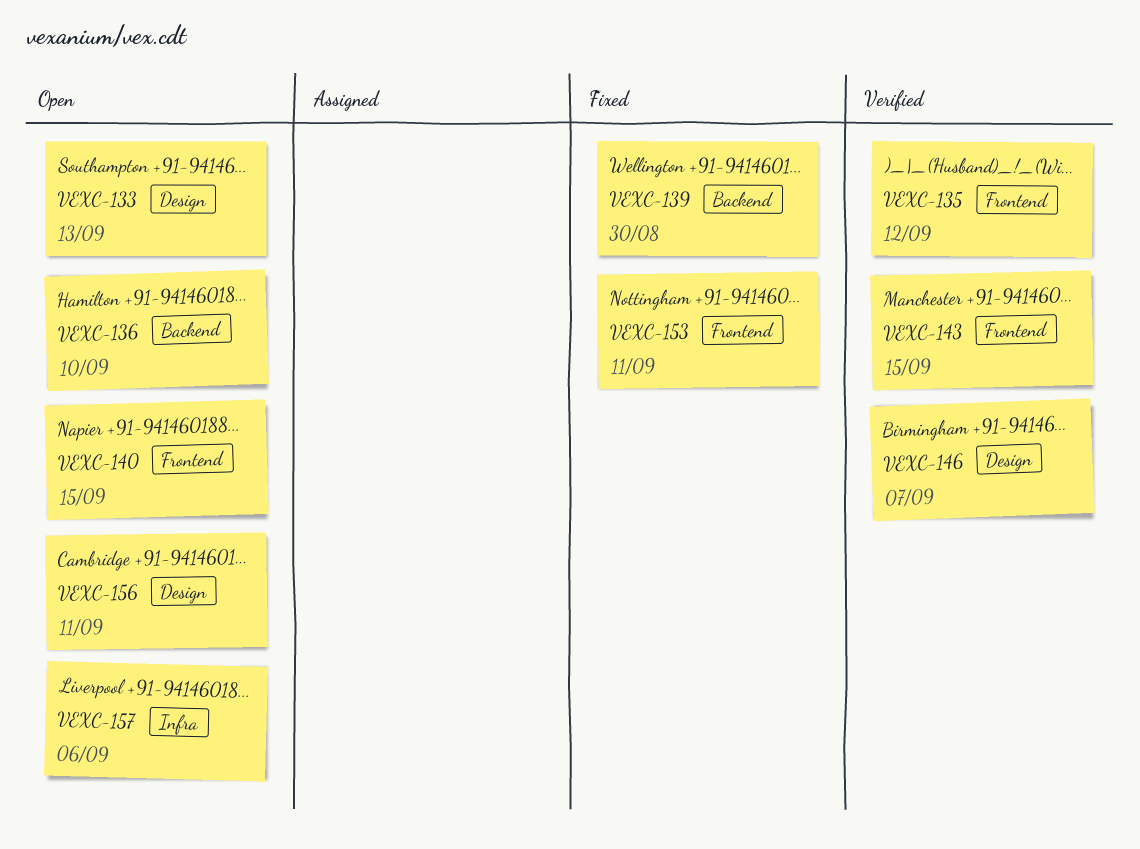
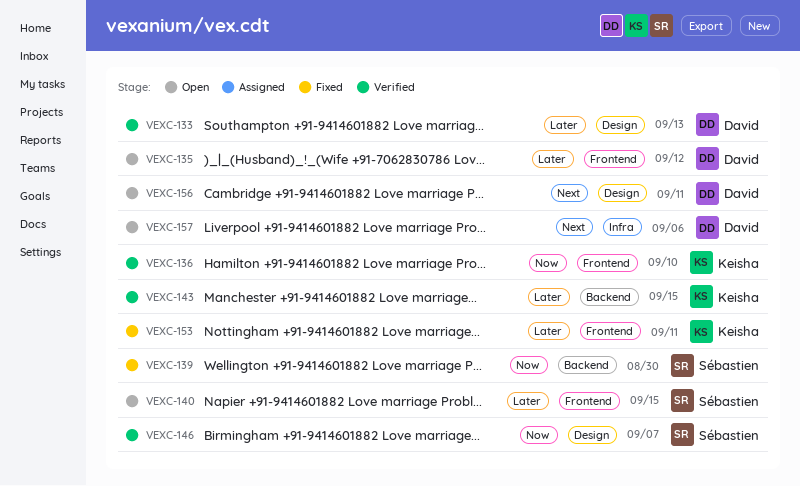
VEXC-133, status: Open -> Verified
VEXC-135, status: Verified -> Open
VEXC-136, status: Open -> Verified
VEXC-136, label: Backend -> Frontend
VEXC-143, label: Frontend -> Backend

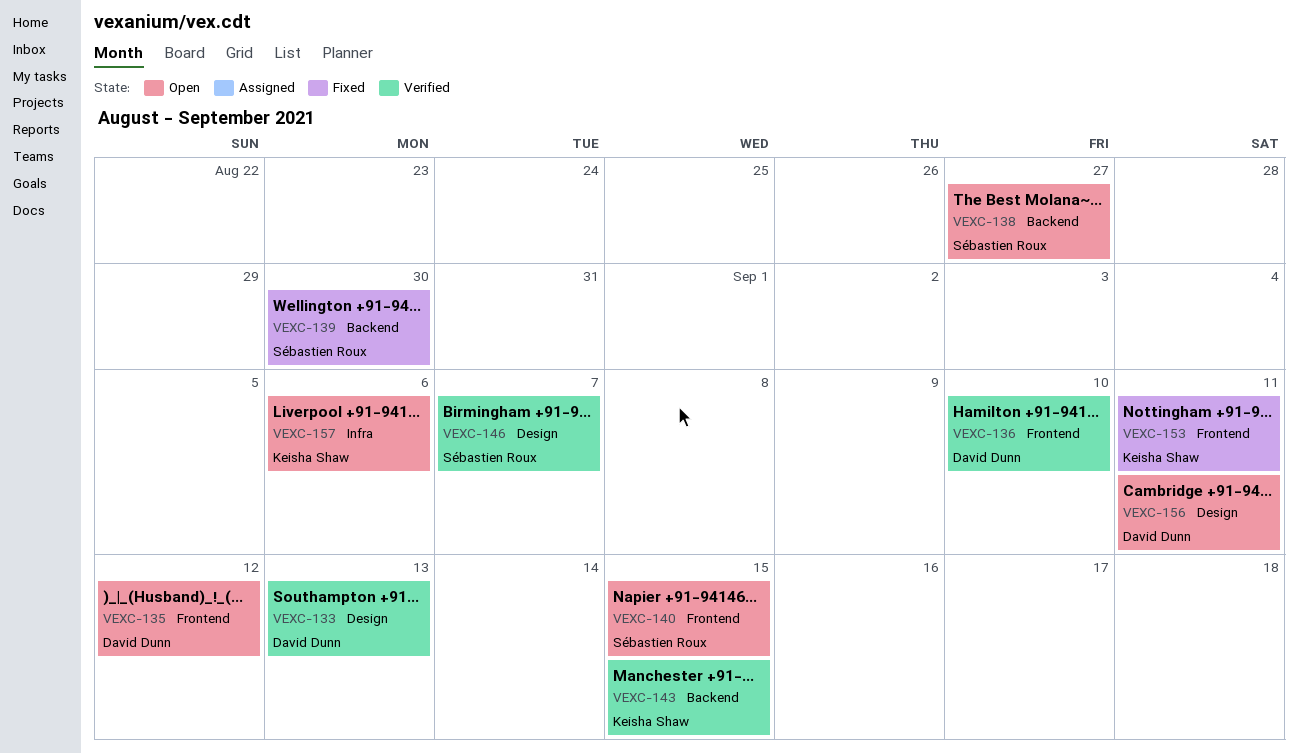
VEXC-136, owner: Keisha Shaw -> David Dunn
VEXC-138: none -> present
VEXC-157, owner: David Dunn -> Keisha Shaw

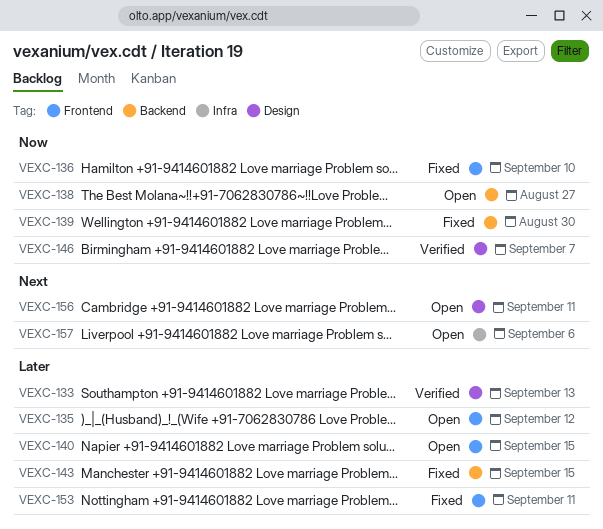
VEXC-136, status: Verified -> Fixed
VEXC-143, status: Verified -> Fixed

